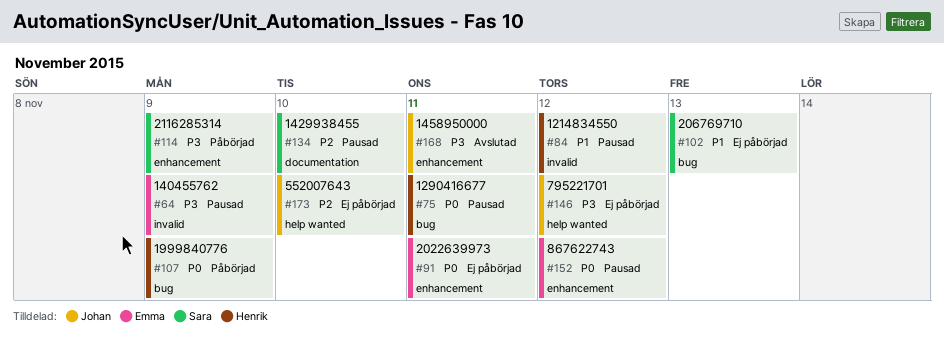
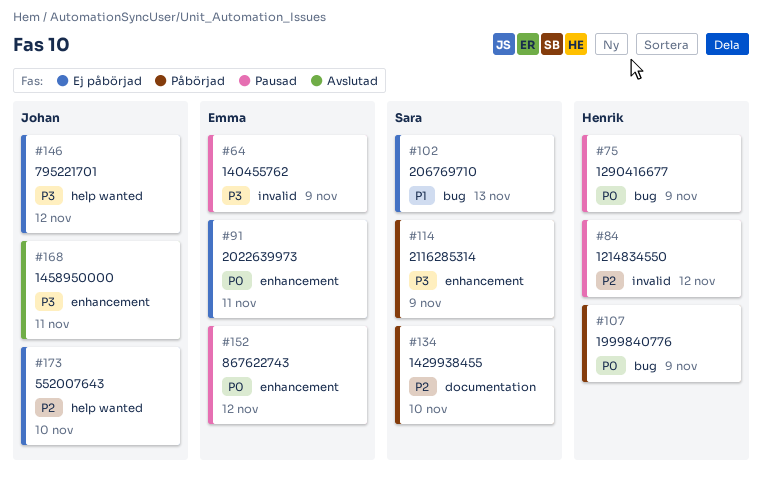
#75, day: Nov 11 -> Nov 9
#84, priority: P1 -> P2
#134, status: Pausad -> Påbörjad

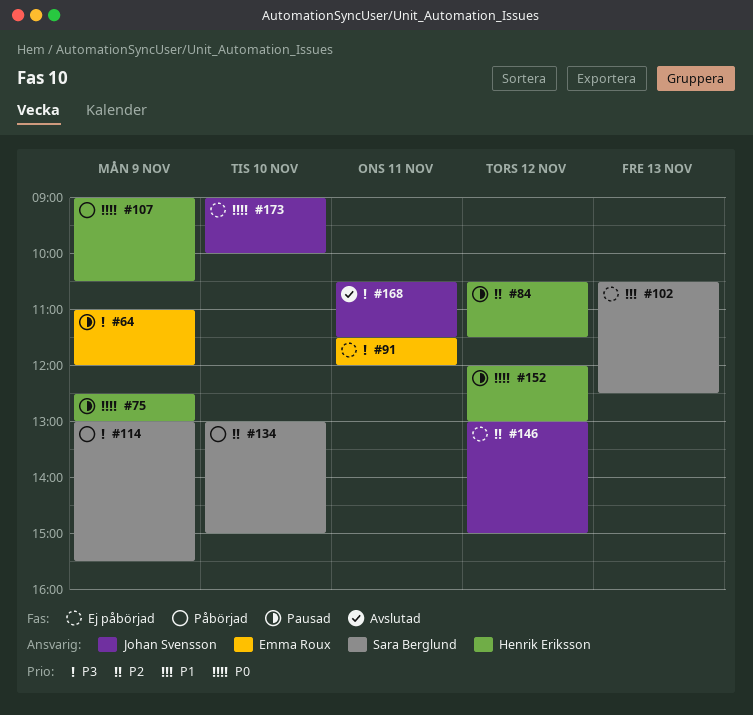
#91, priority: P0 -> P3
#146, priority: P3 -> P2
#152, owner: Emma Roux -> Henrik Eriksson
#173, priority: P2 -> P0

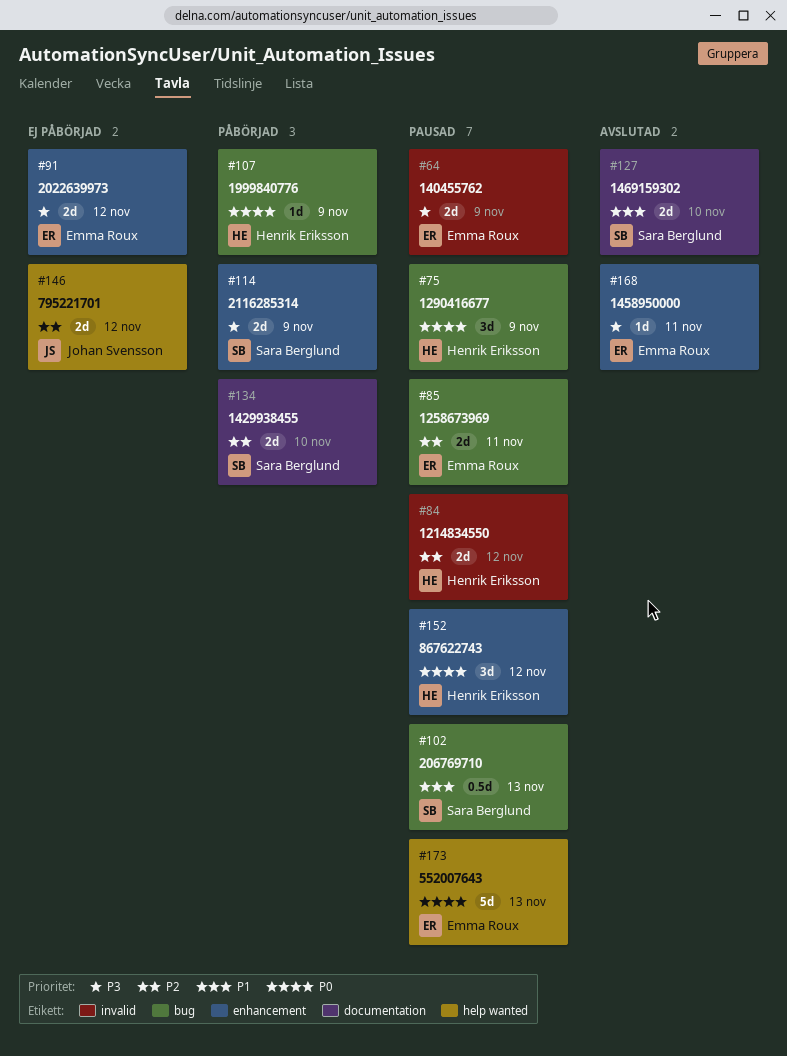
#85: none -> present
#91, day: Nov 11 -> Nov 12
#102, status: Ej påbörjad -> Pausad
#127: none -> present
#168, owner: Johan Svensson -> Emma Roux
#173, status: Ej påbörjad -> Pausad
#173, owner: Johan Svensson -> Emma Roux
#173, day: Nov 10 -> Nov 13

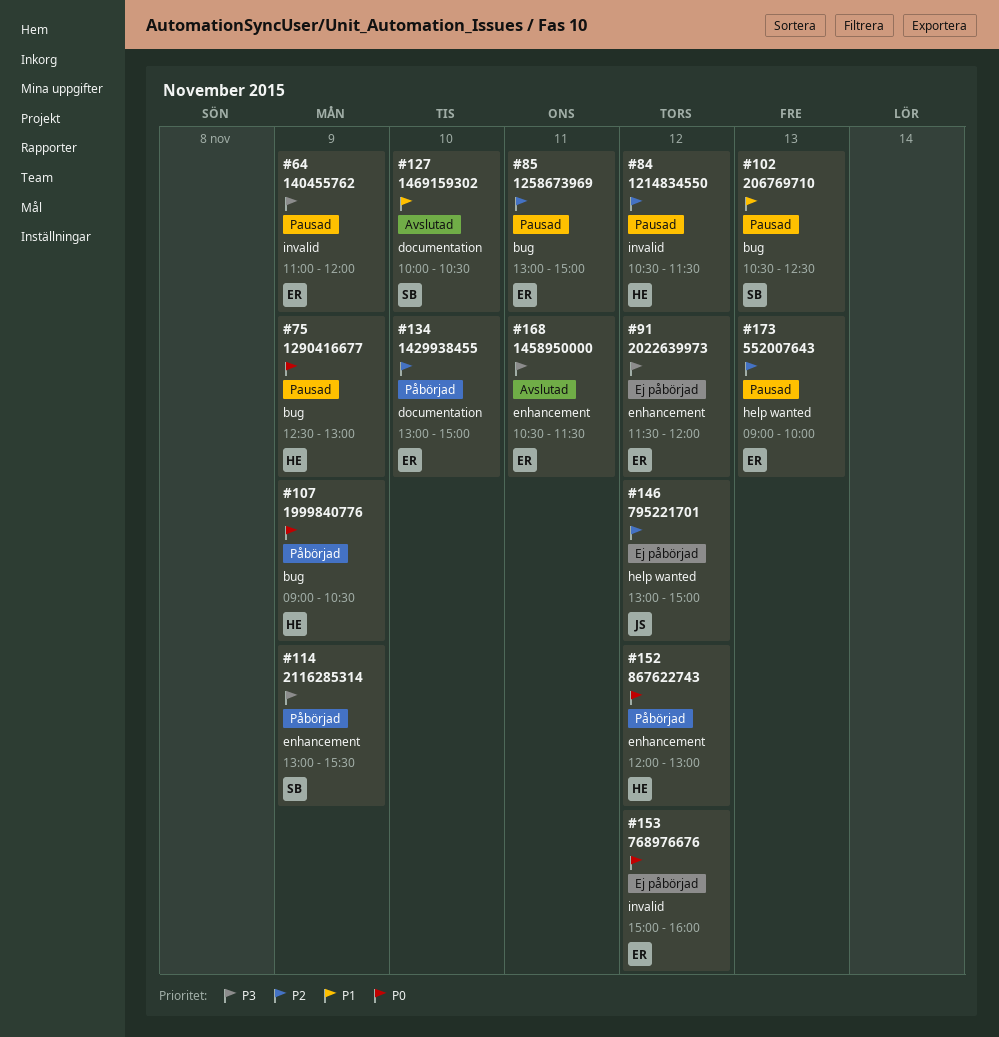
#134, owner: Sara Berglund -> Emma Roux
#152, status: Pausad -> Påbörjad
#153: none -> present
#173, priority: P0 -> P2

